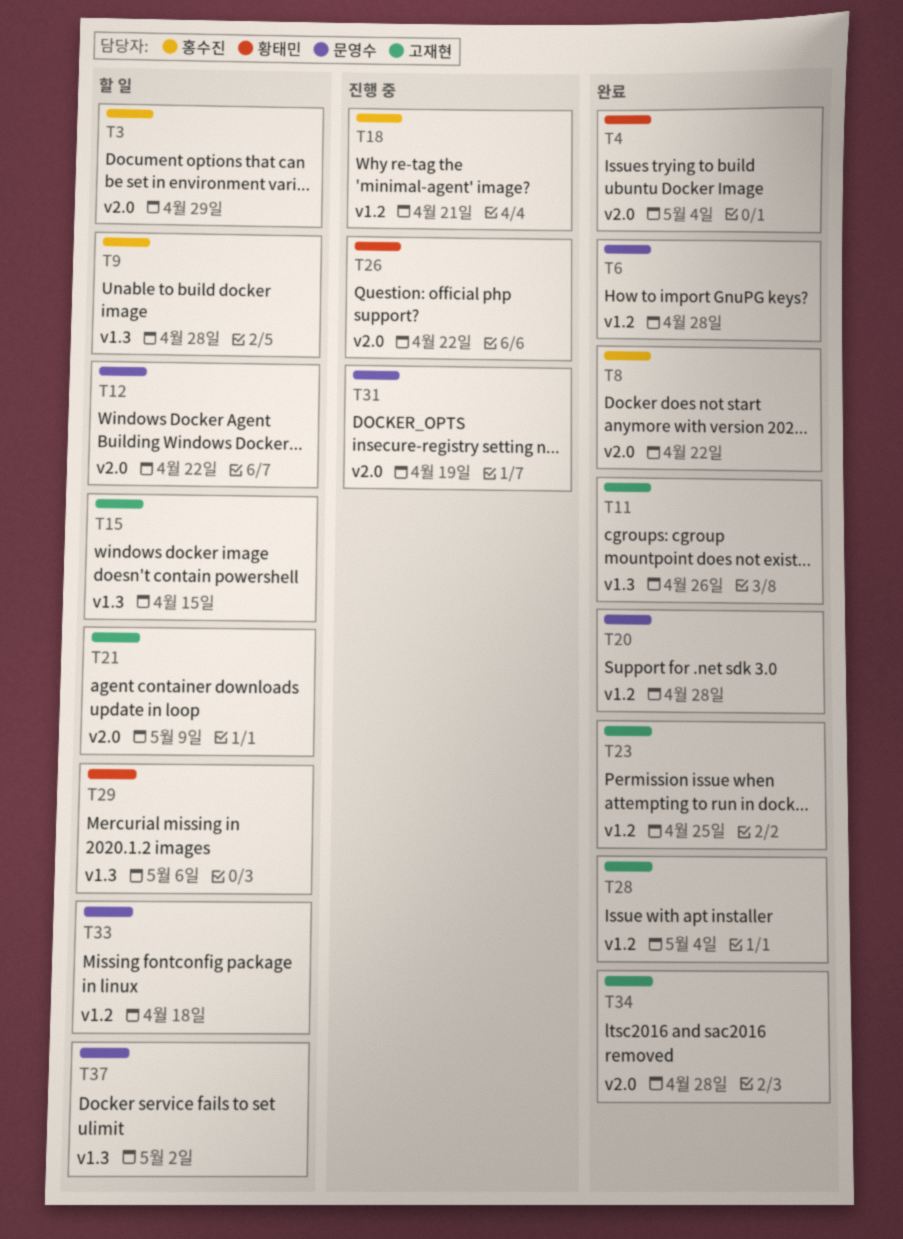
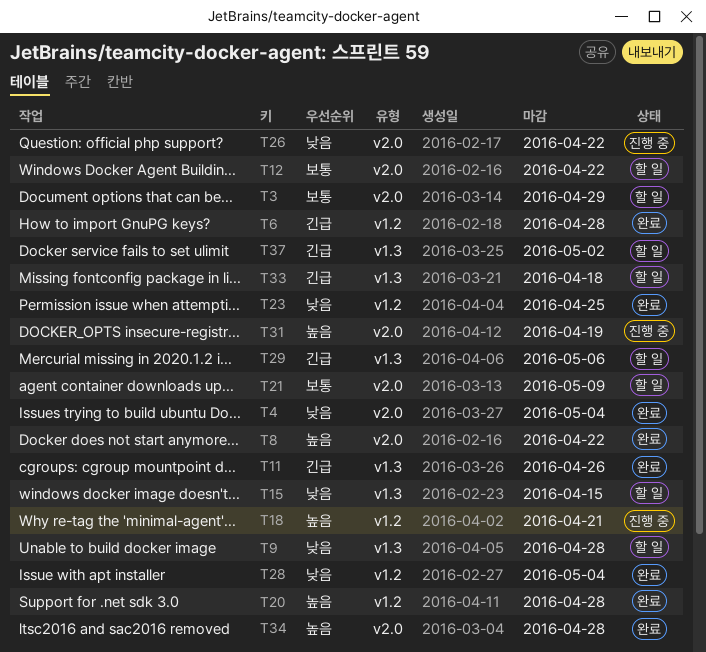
T33, label: v1.2 -> v1.3

